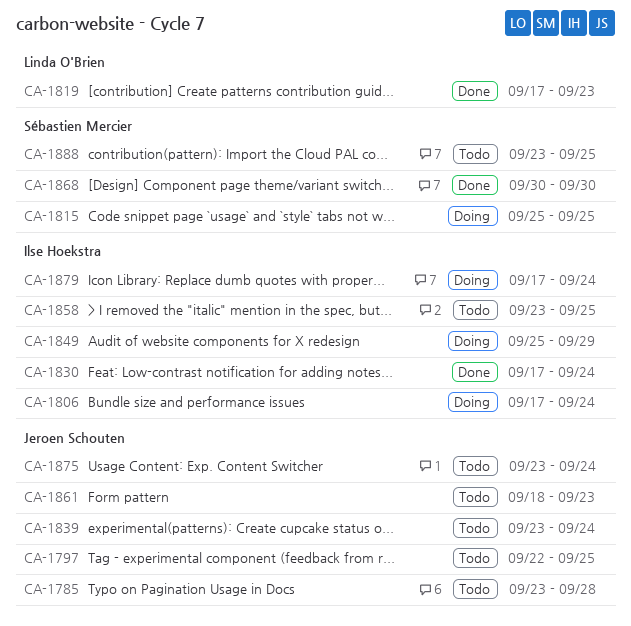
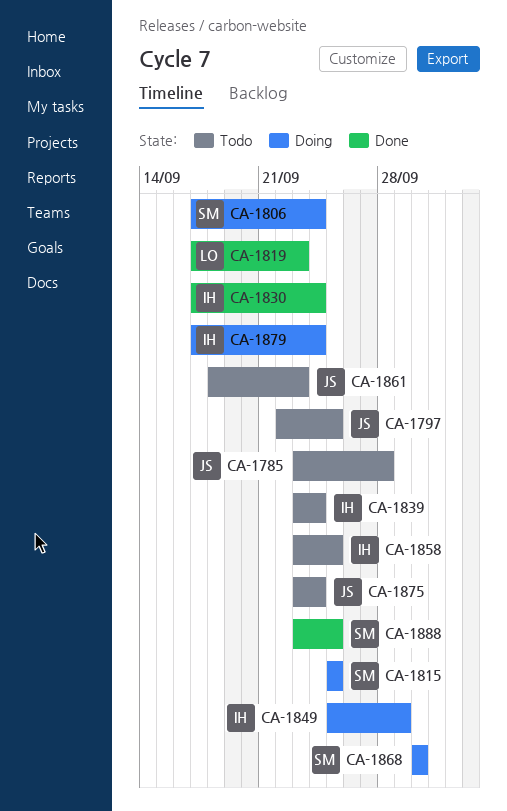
CA-1806, owner: Ilse Hoekstra -> Sébastien Mercier
CA-1839, owner: Jeroen Schouten -> Ilse Hoekstra
CA-1868, status: Done -> Doing
CA-1888, status: Todo -> Done

